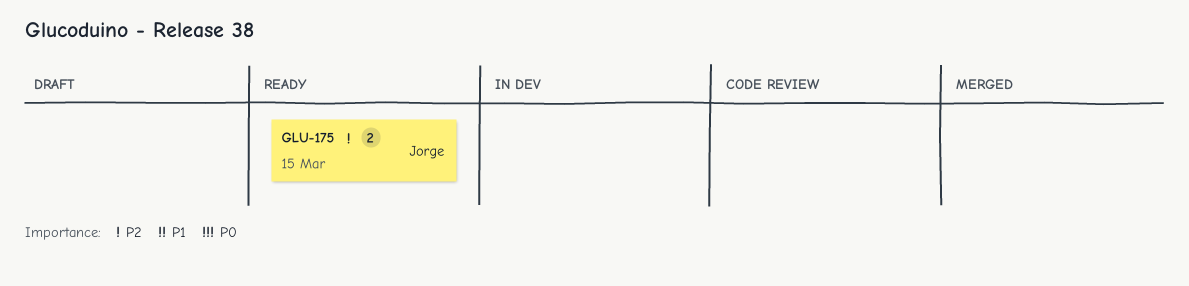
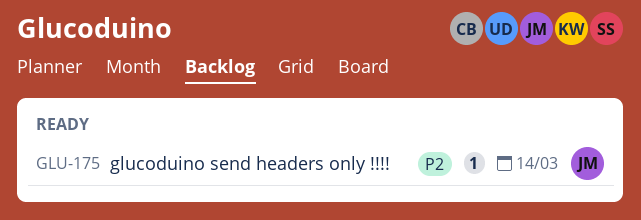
GLU-175, estimate: 2 -> 1
GLU-175, due: Mar 15 -> Mar 14

